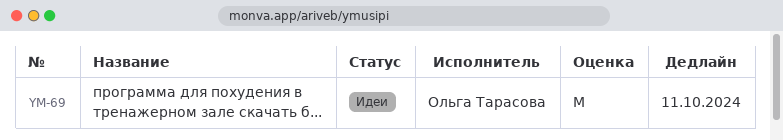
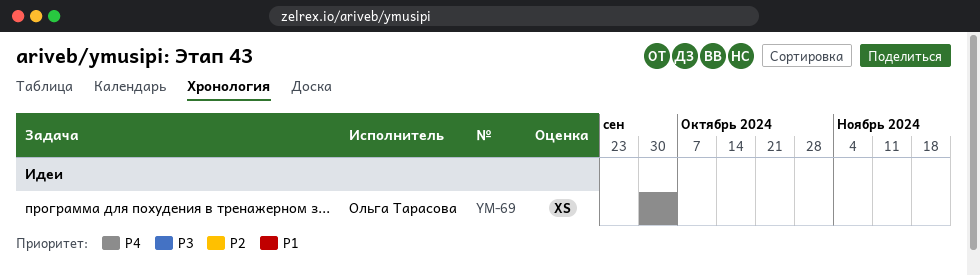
YM-69, estimate: M -> XS
YM-69, due: Oct 11 -> Oct 4

